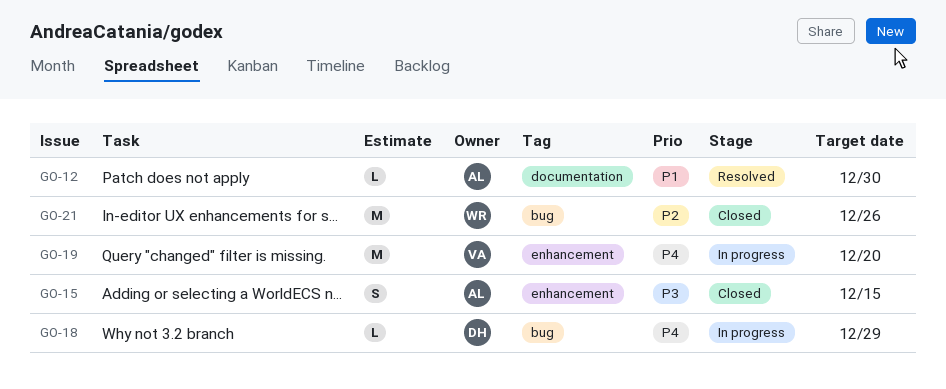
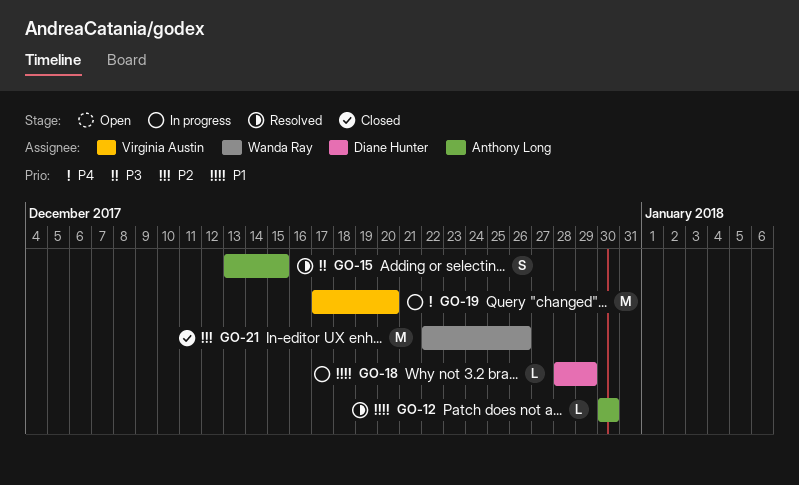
GO-15, status: Closed -> Resolved
GO-18, priority: P4 -> P1

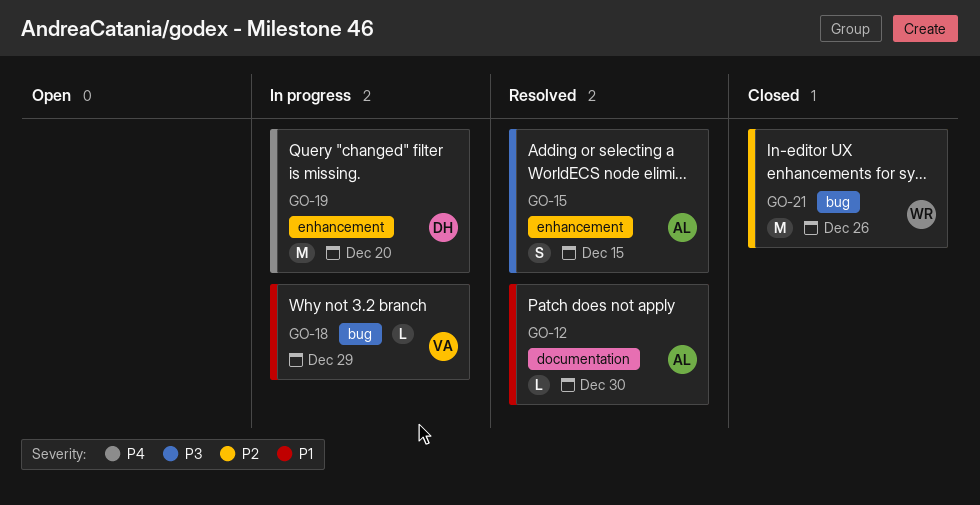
GO-18, owner: Diane Hunter -> Virginia Austin
GO-19, owner: Virginia Austin -> Diane Hunter

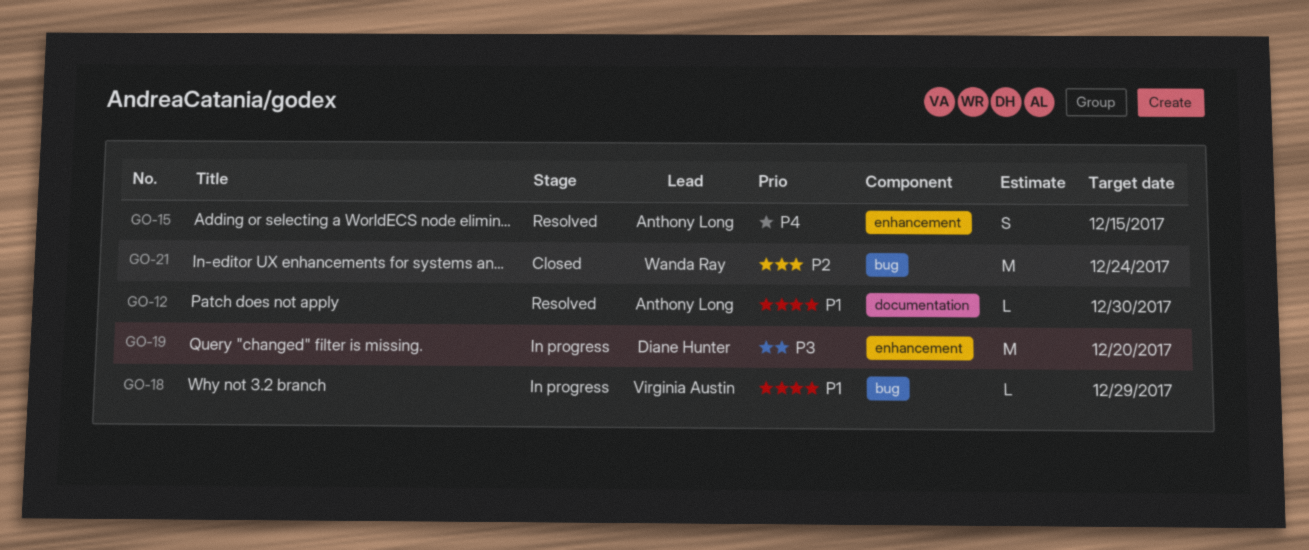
GO-15, priority: P3 -> P4
GO-19, priority: P4 -> P3
GO-21, due: Dec 26 -> Dec 24

